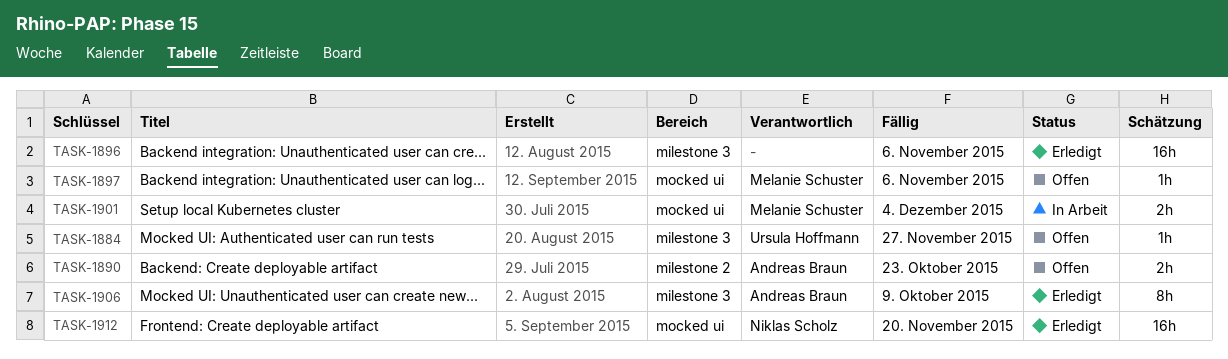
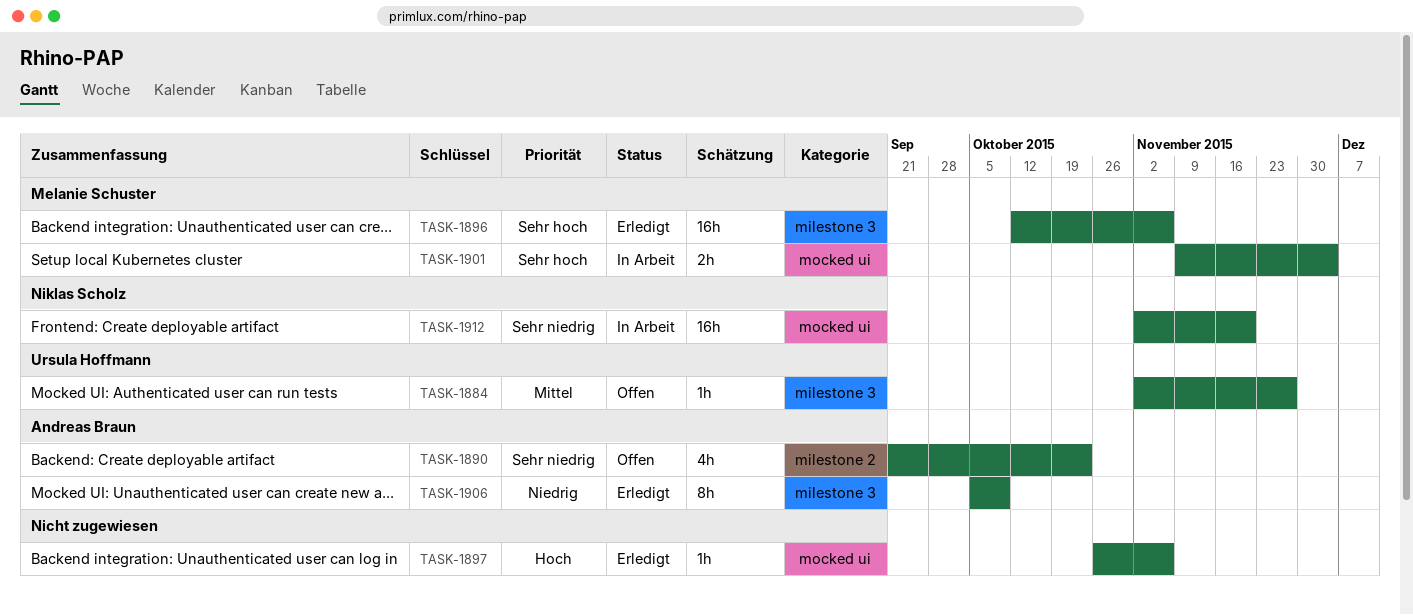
TASK-1890, estimate: 2h -> 4h
TASK-1896, owner: none -> Melanie Schuster
TASK-1897, status: Offen -> Erledigt
TASK-1897, owner: Melanie Schuster -> none
TASK-1912, status: Erledigt -> In Arbeit

